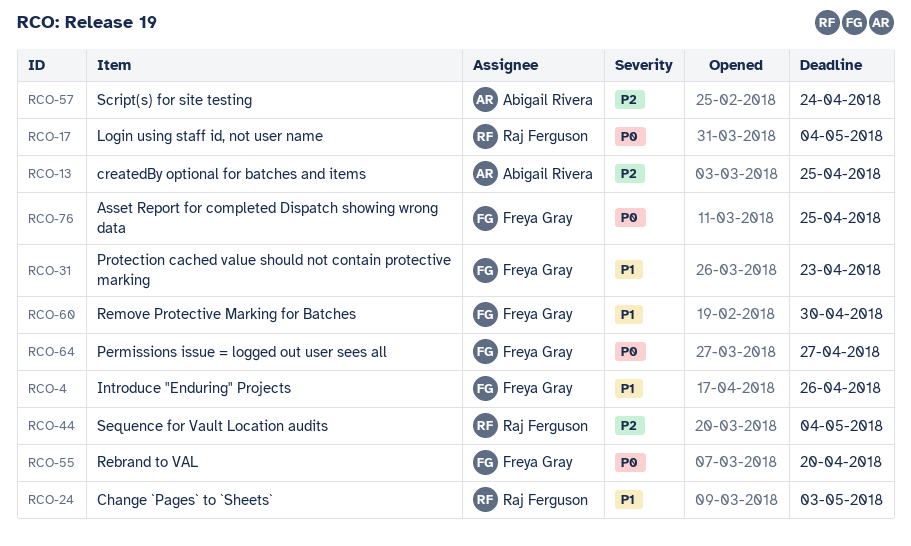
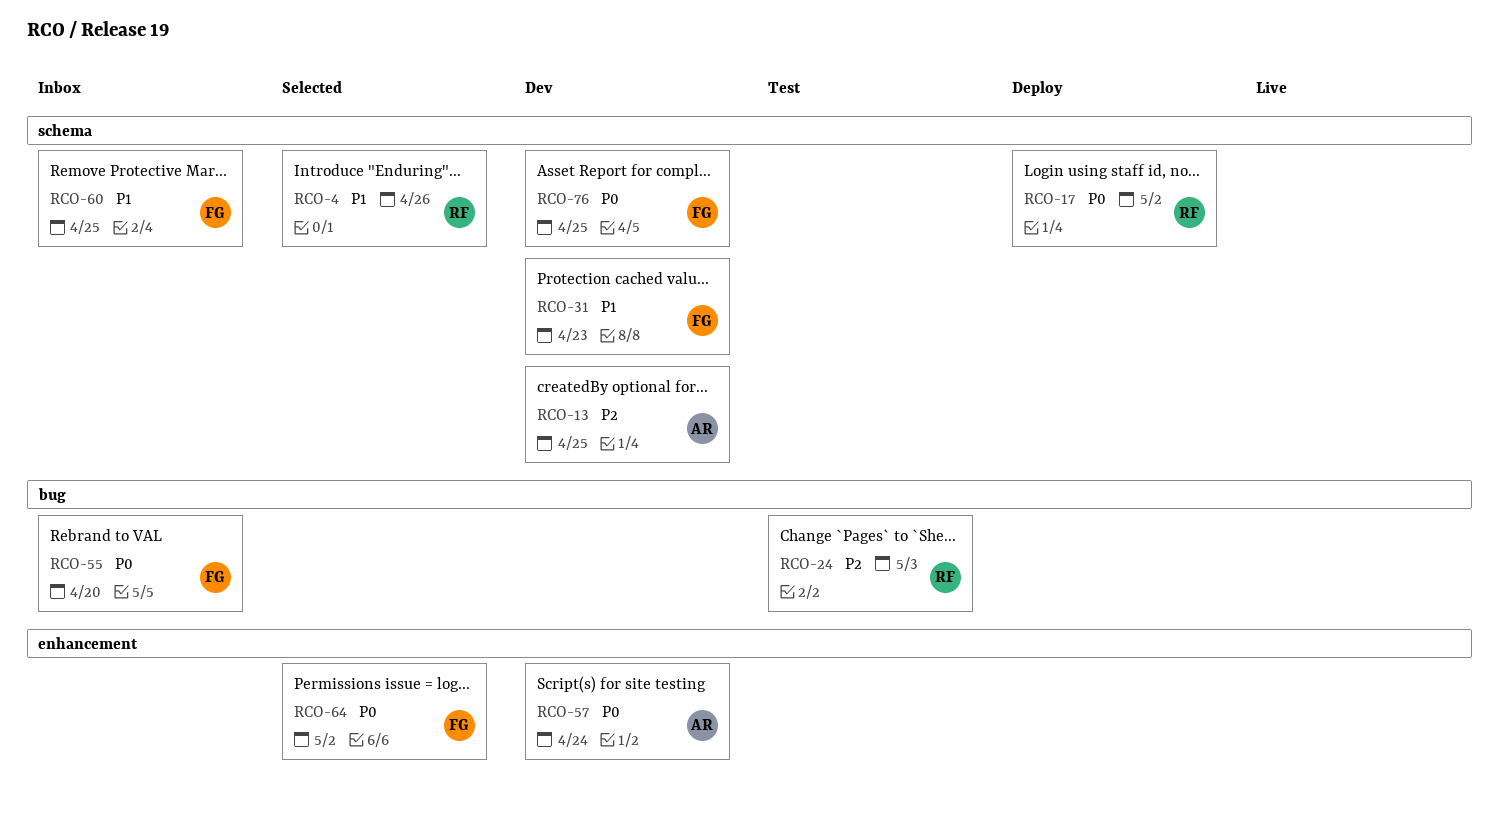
RCO-4, owner: Freya Gray -> Raj Ferguson
RCO-17, due: May 4 -> May 2
RCO-24, priority: P1 -> P2
RCO-44: present -> none
RCO-57, priority: P2 -> P0
RCO-60, due: Apr 30 -> Apr 25
RCO-64, due: Apr 27 -> May 2

